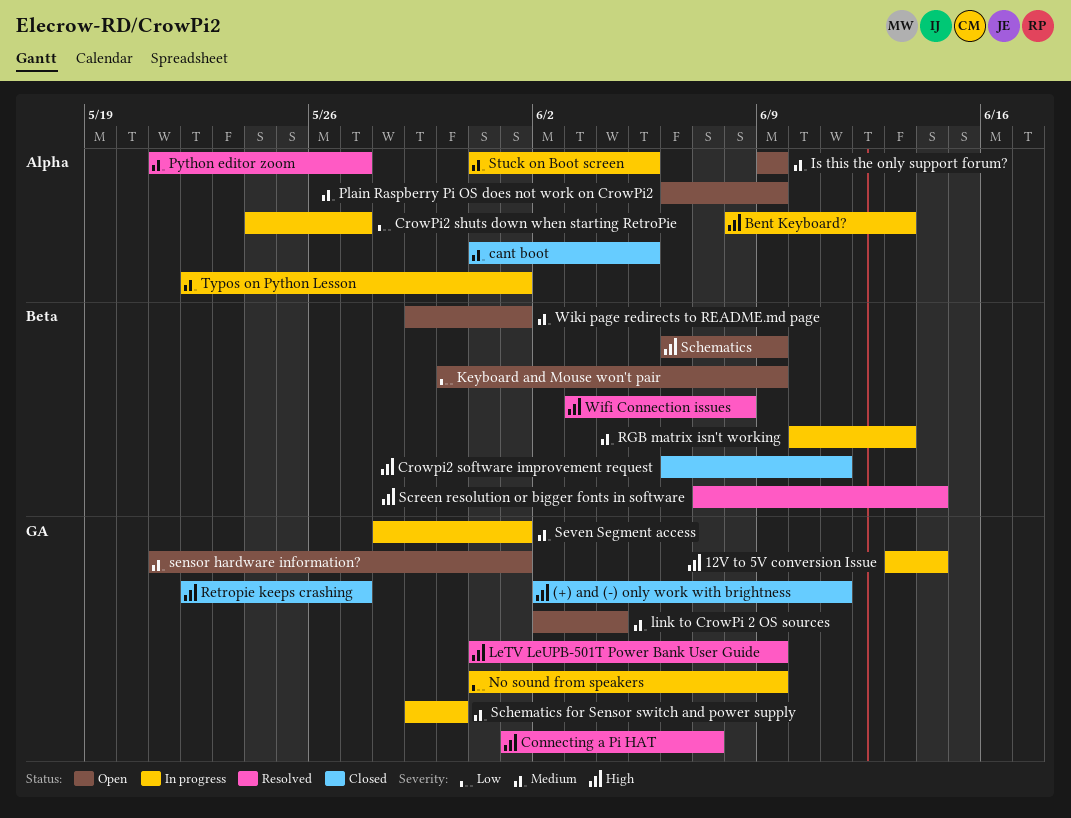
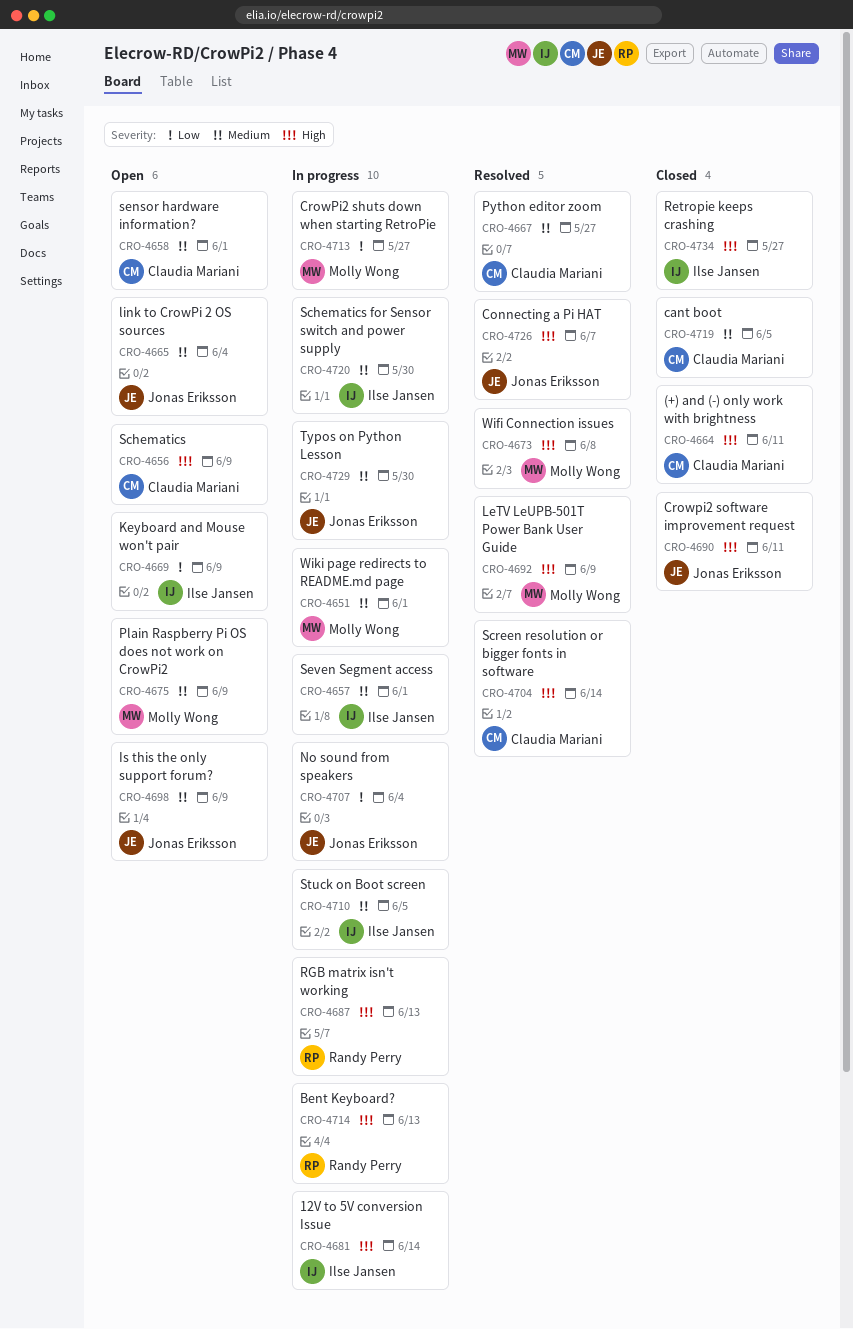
No sound from speakers, due: Jun 9 -> Jun 4
RGB matrix isn't working, priority: Medium -> High
Typos on Python Lesson, due: Jun 1 -> May 30
Wiki page redirects to README.md page, status: Open -> In progress

